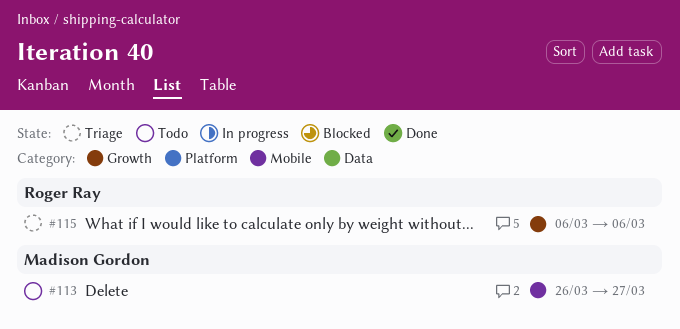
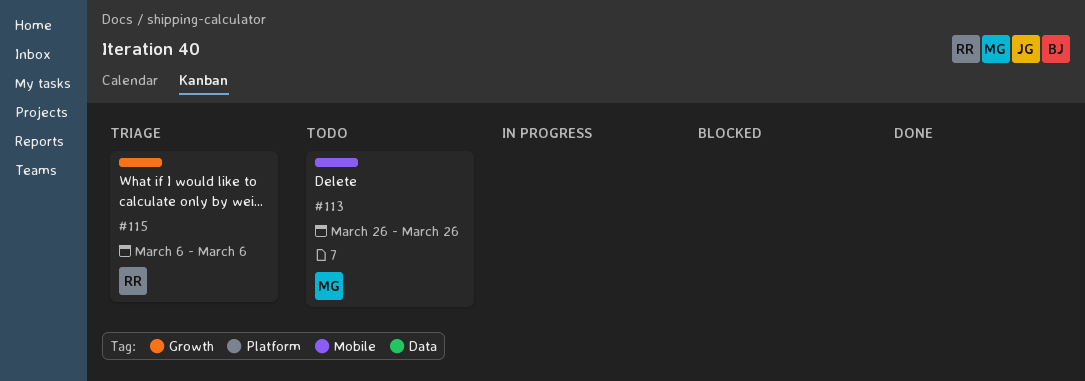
#113, due: Mar 27 -> Mar 26

